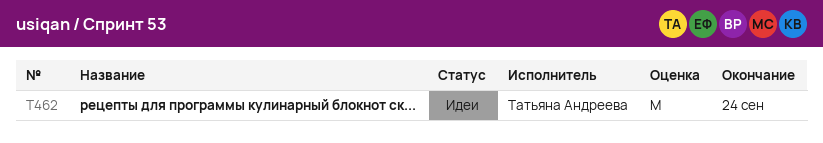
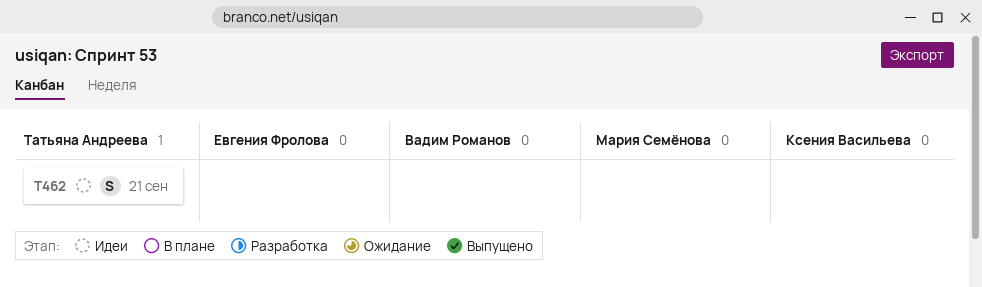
T462, estimate: M -> S
T462, due: Sep 24 -> Sep 21

